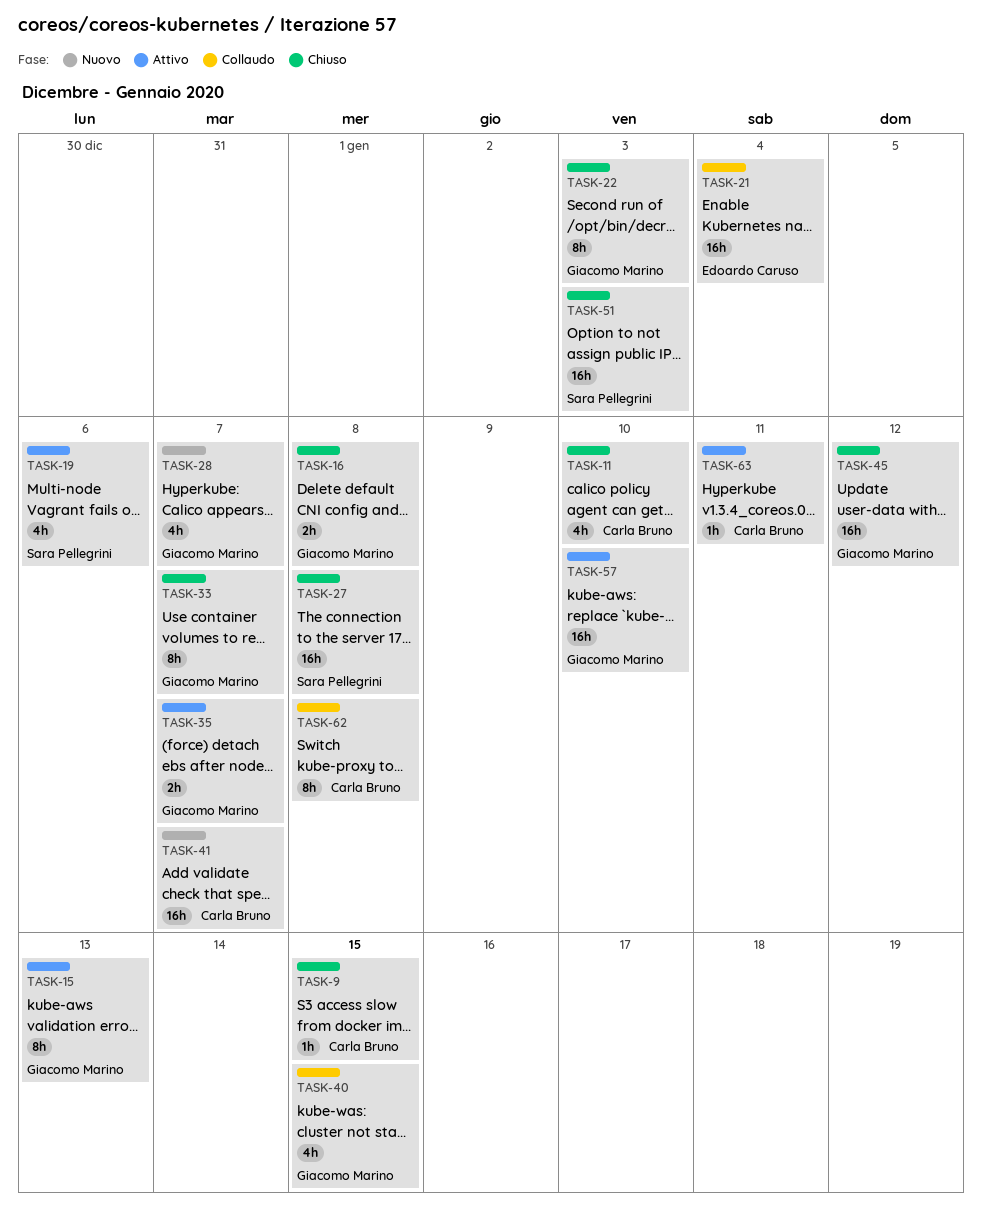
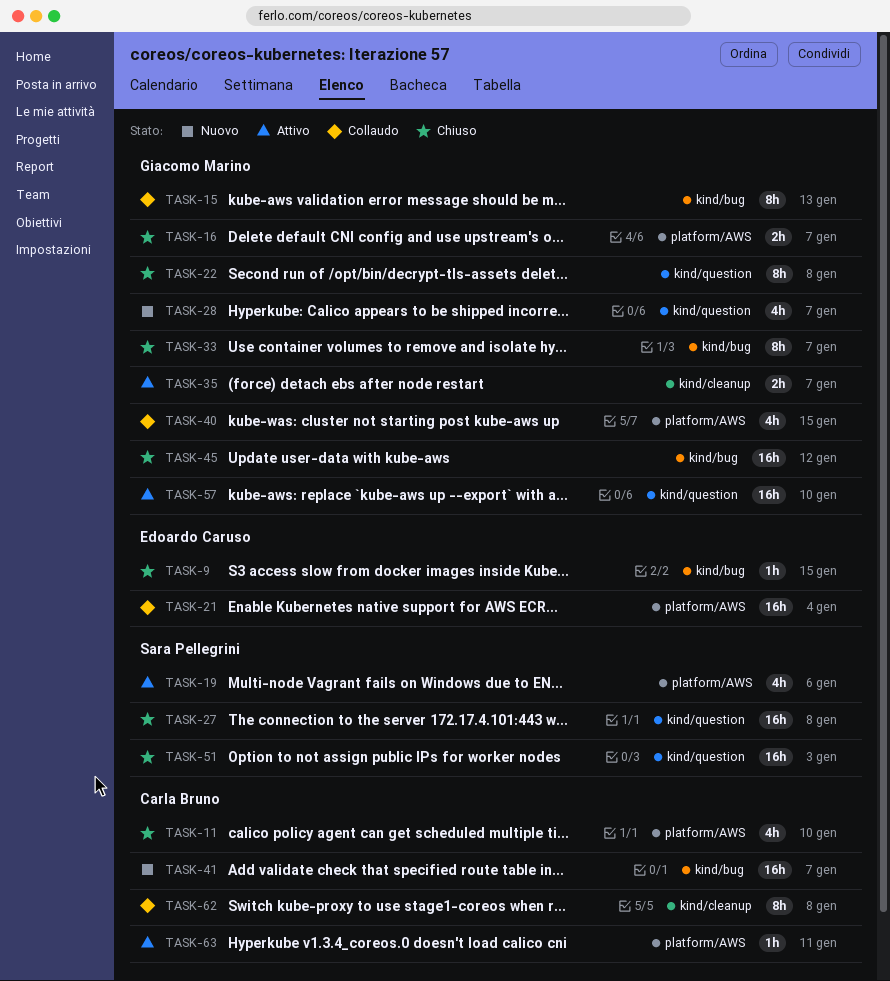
TASK-9, owner: Carla Bruno -> Edoardo Caruso
TASK-15, status: Attivo -> Collaudo
TASK-16, due: Jan 8 -> Jan 7
TASK-22, due: Jan 3 -> Jan 8

